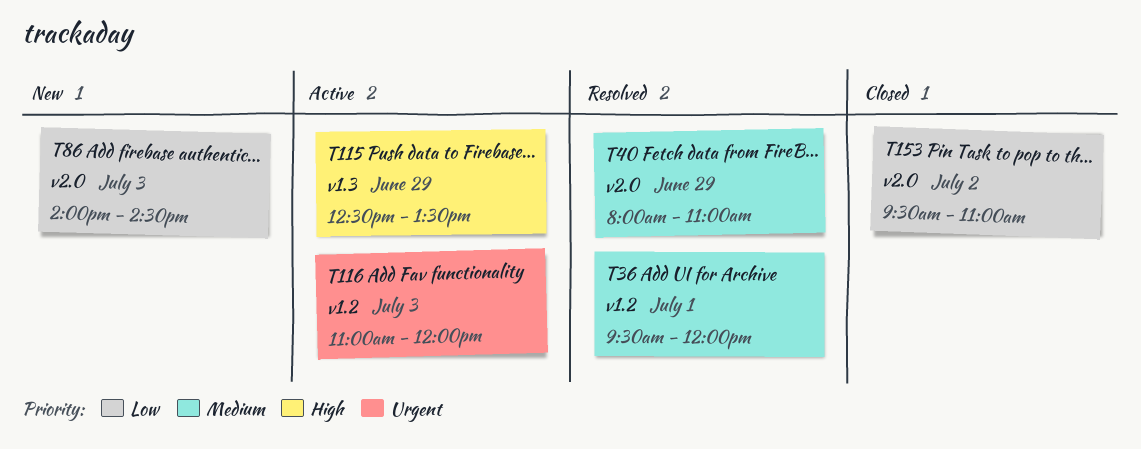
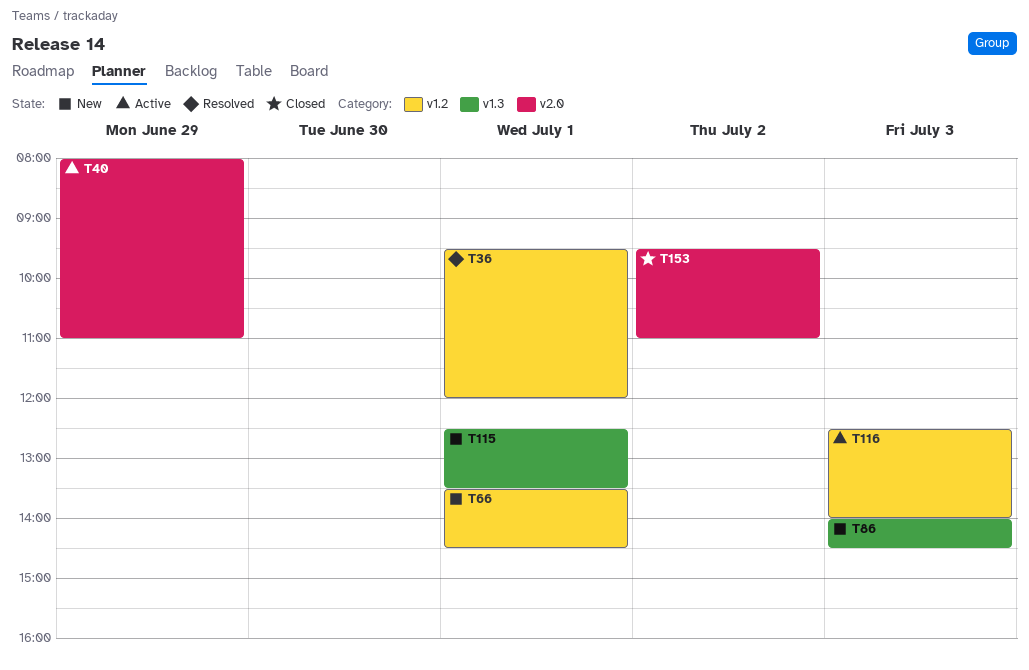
T40, status: Resolved -> Active
T66: none -> present
T86, label: v2.0 -> v1.3
T115, status: Active -> New
T115, day: Jun 29 -> Jul 1
T116, begins: 11:00 -> 12:30
T116, ends: 12:00 -> 14:00

